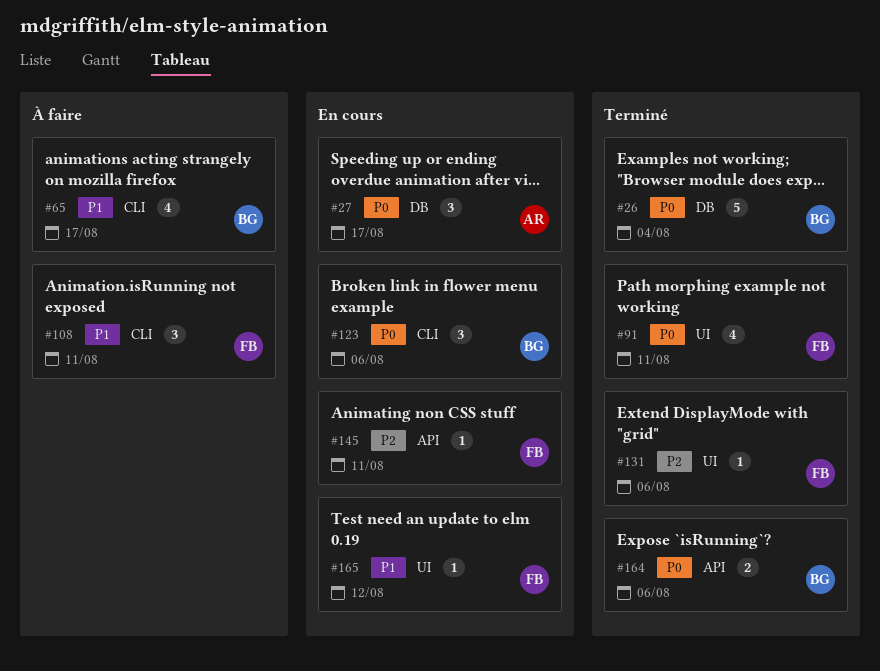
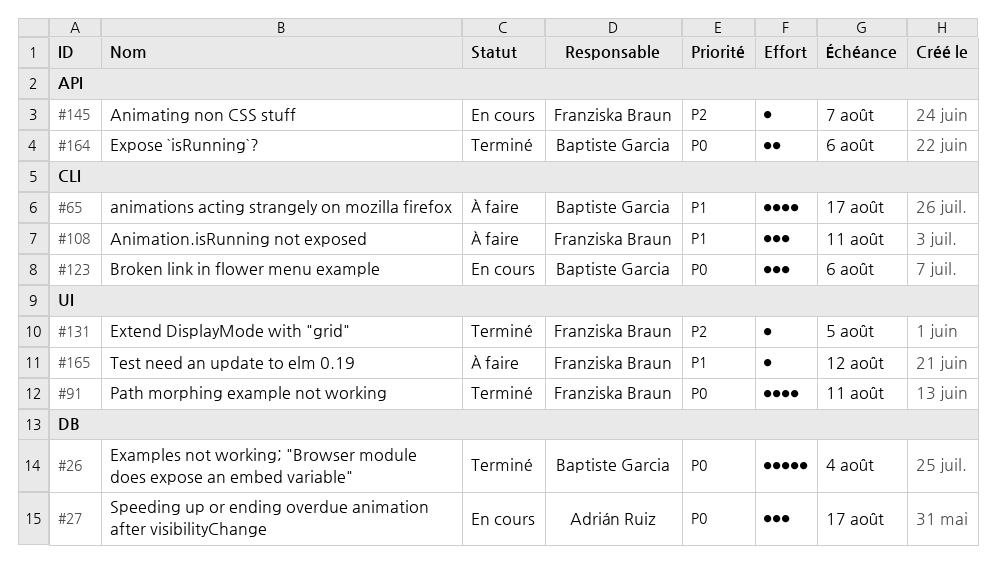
#131, due: Aug 6 -> Aug 5
#145, due: Aug 11 -> Aug 7
#165, status: En cours -> À faire

